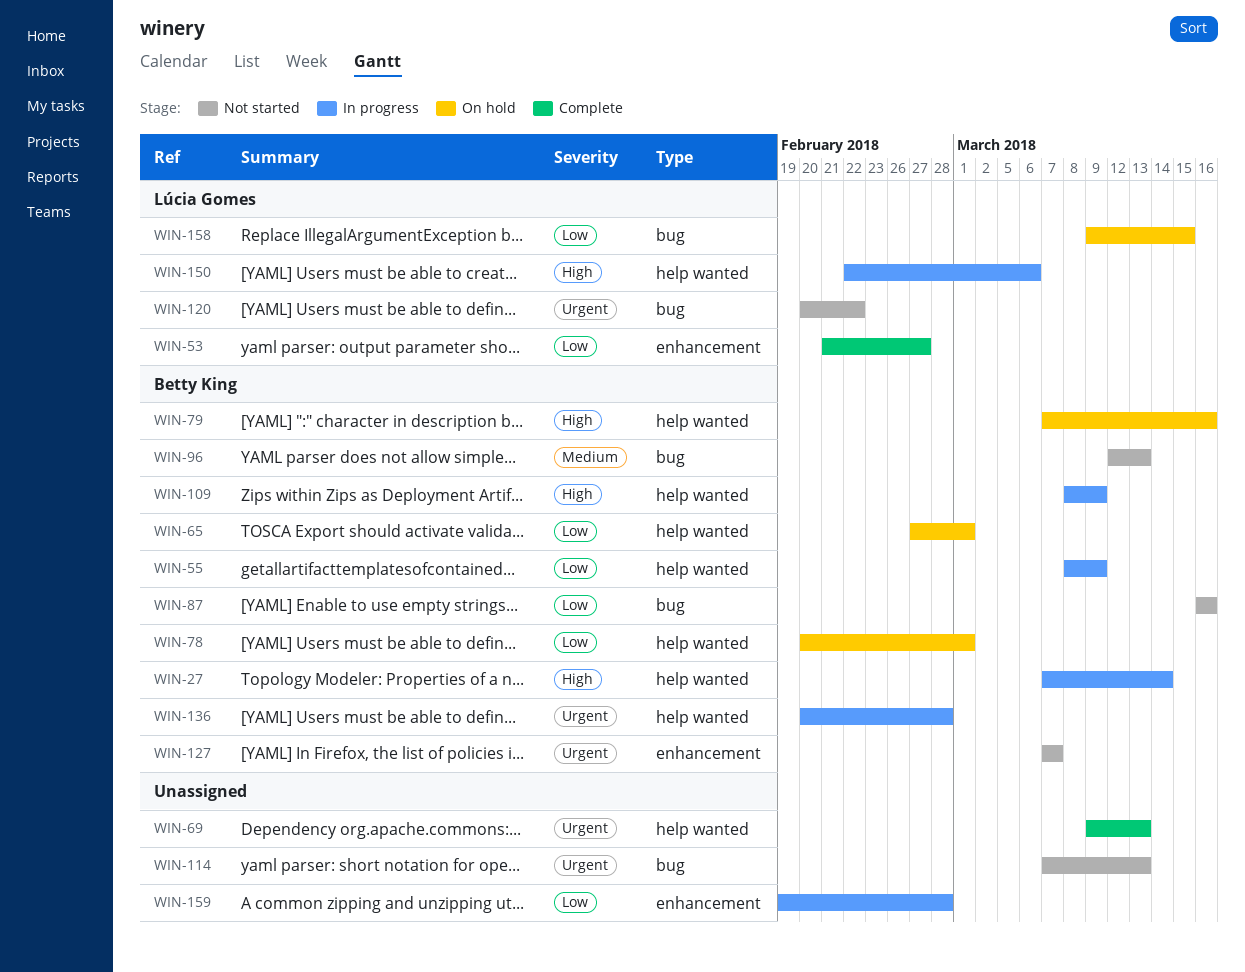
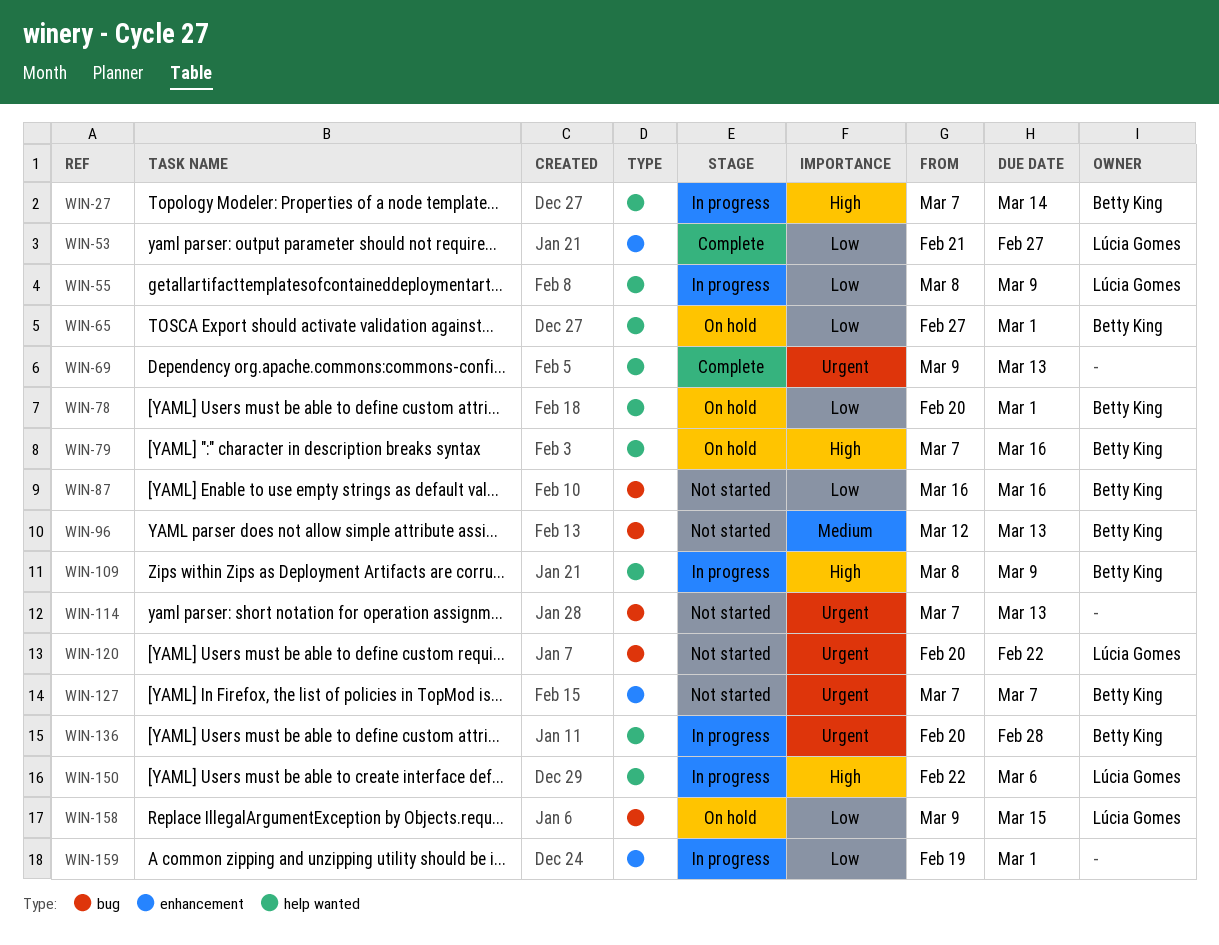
WIN-55, owner: Betty King -> Lúcia Gomes
WIN-159, due: Feb 28 -> Mar 1

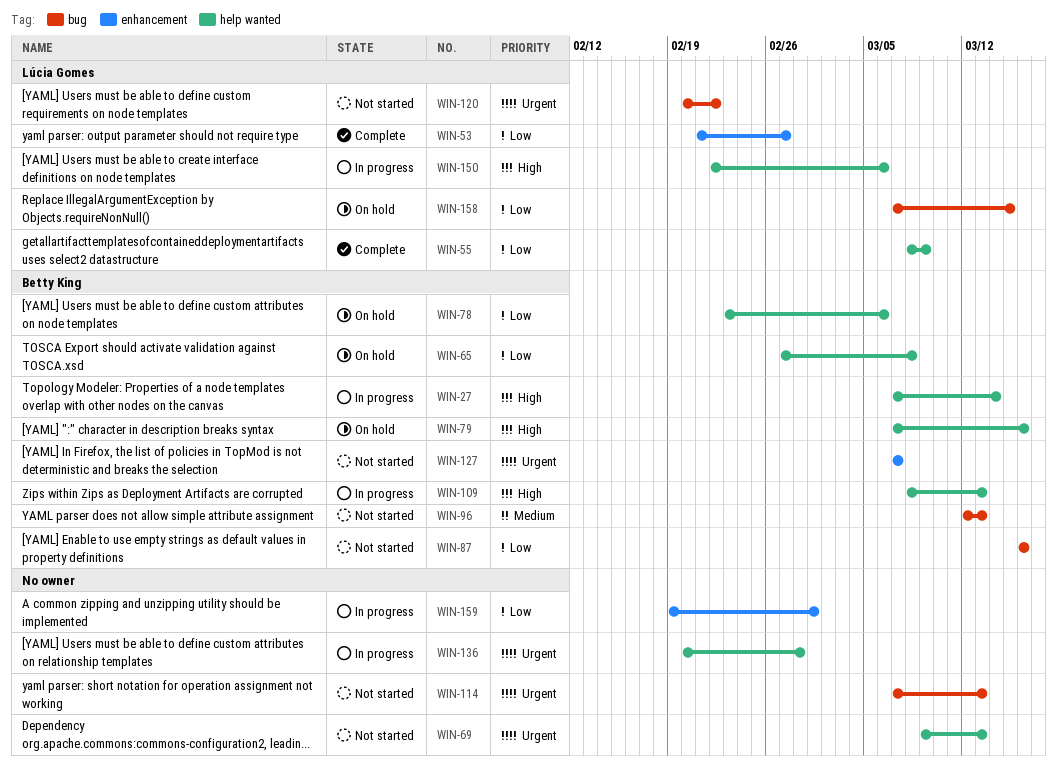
WIN-55, status: In progress -> Complete
WIN-65, due: Mar 1 -> Mar 8
WIN-69, status: Complete -> Not started
WIN-78, start: Feb 20 -> Feb 23
WIN-78, due: Mar 1 -> Mar 6
WIN-109, due: Mar 9 -> Mar 13
WIN-136, owner: Betty King -> none
WIN-158, start: Mar 9 -> Mar 7

